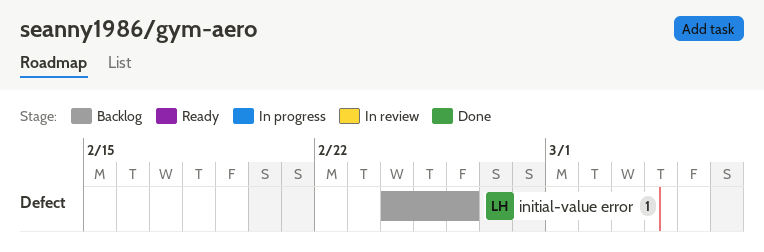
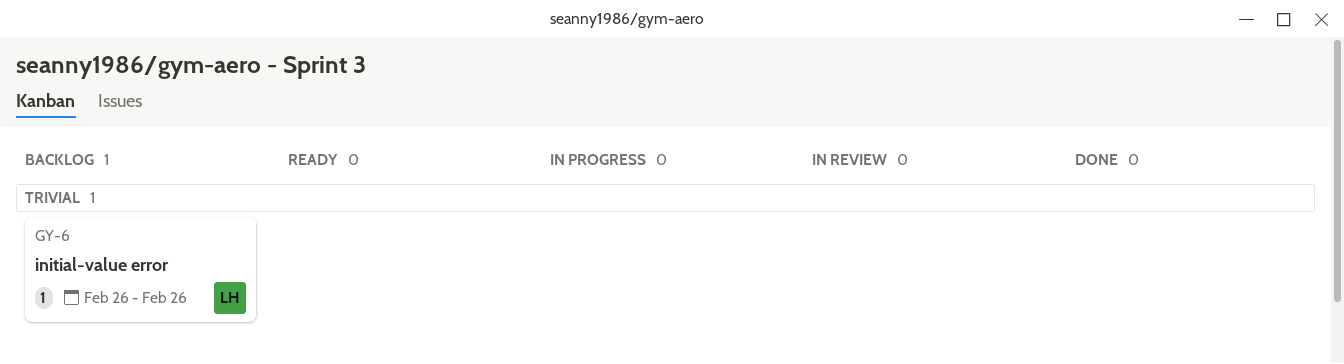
initial-value error, start: Feb 24 -> Feb 26

